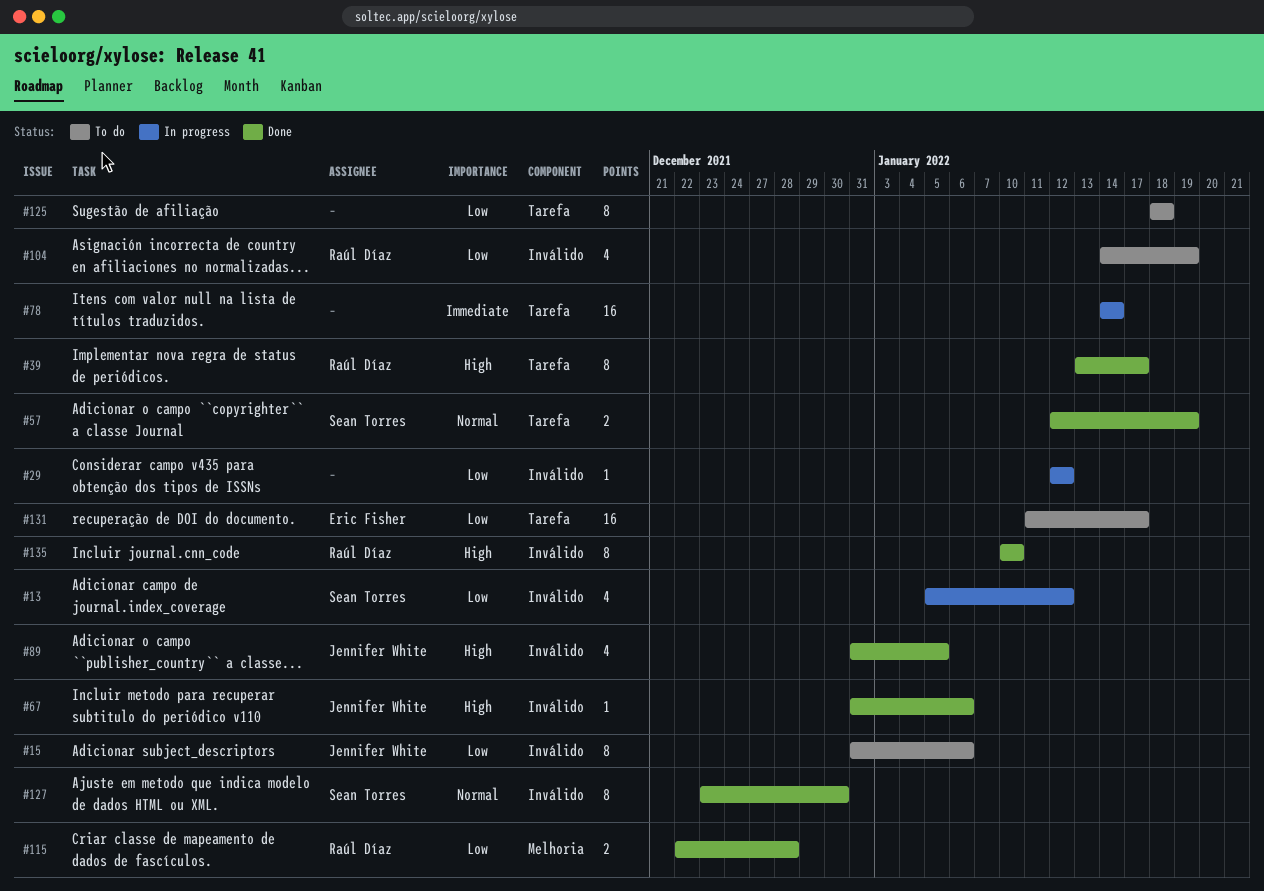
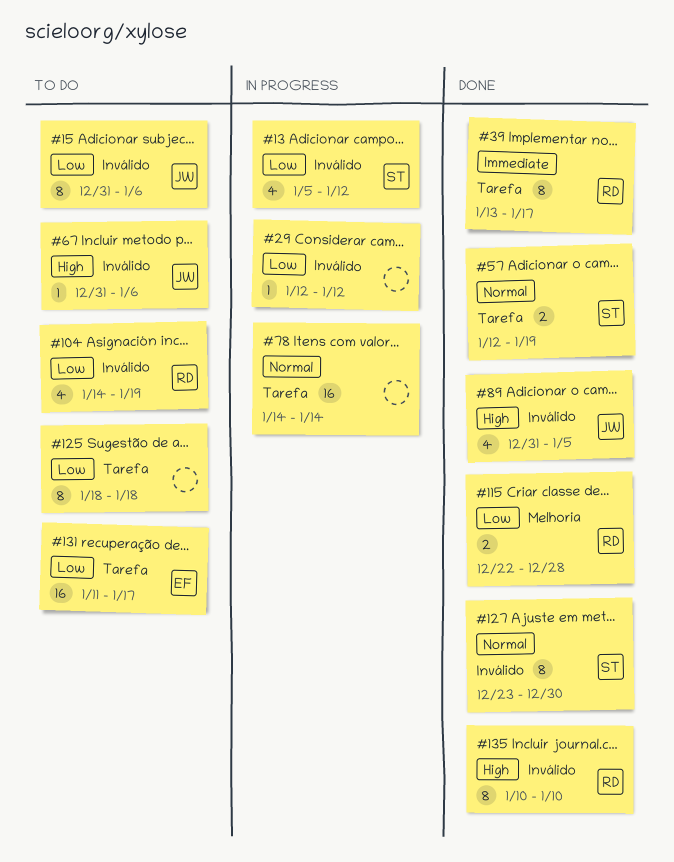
#39, priority: High -> Immediate
#67, status: Done -> To do
#78, priority: Immediate -> Normal

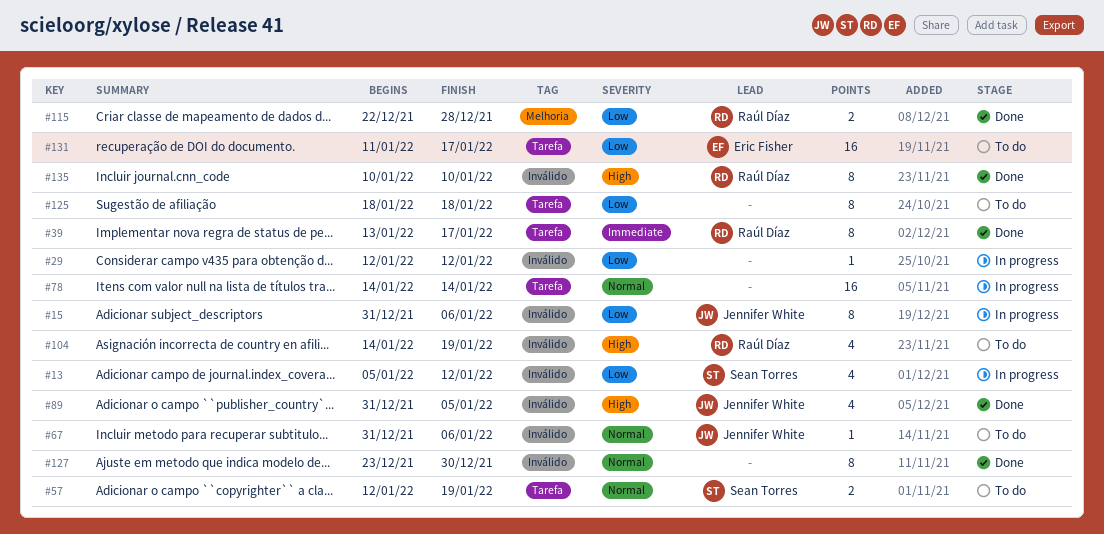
#15, status: To do -> In progress
#57, status: Done -> To do
#67, priority: High -> Normal
#104, priority: Low -> High
#127, owner: Sean Torres -> none

